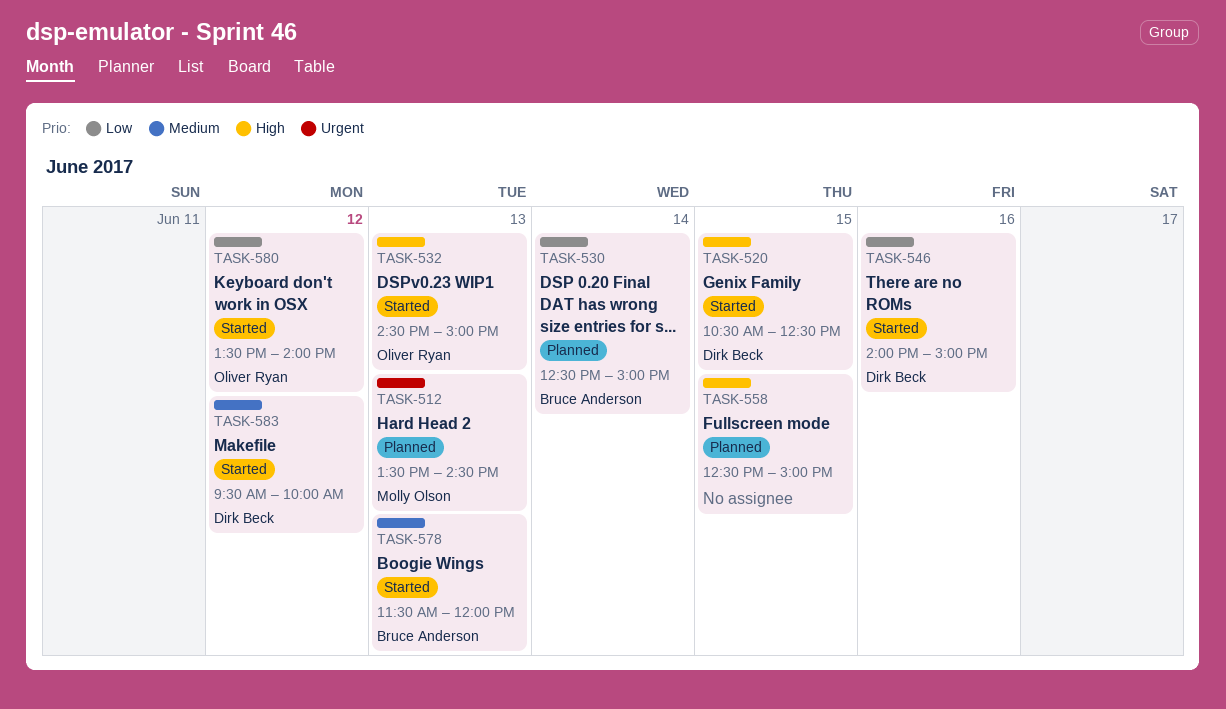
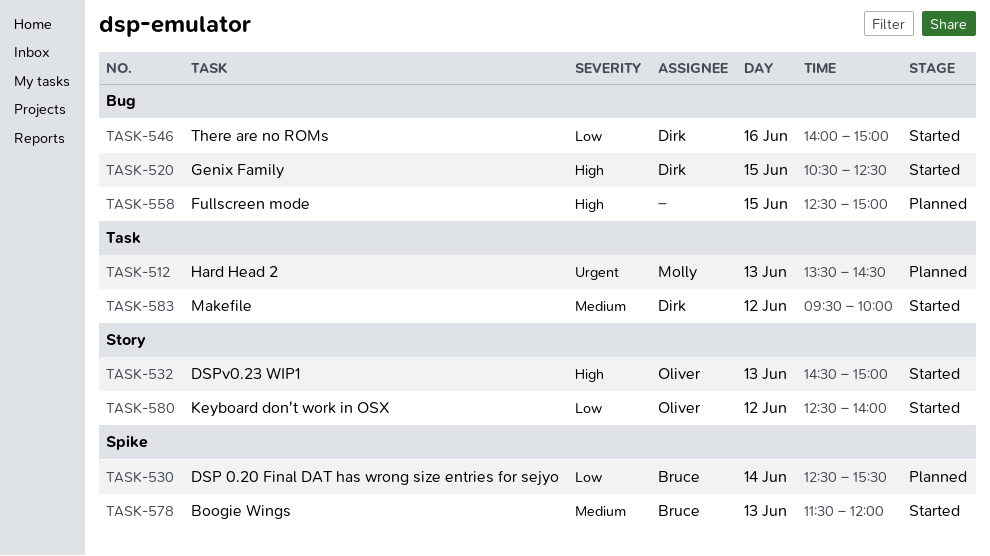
TASK-530, ends: 15:00 -> 15:30
TASK-580, begins: 13:30 -> 12:30

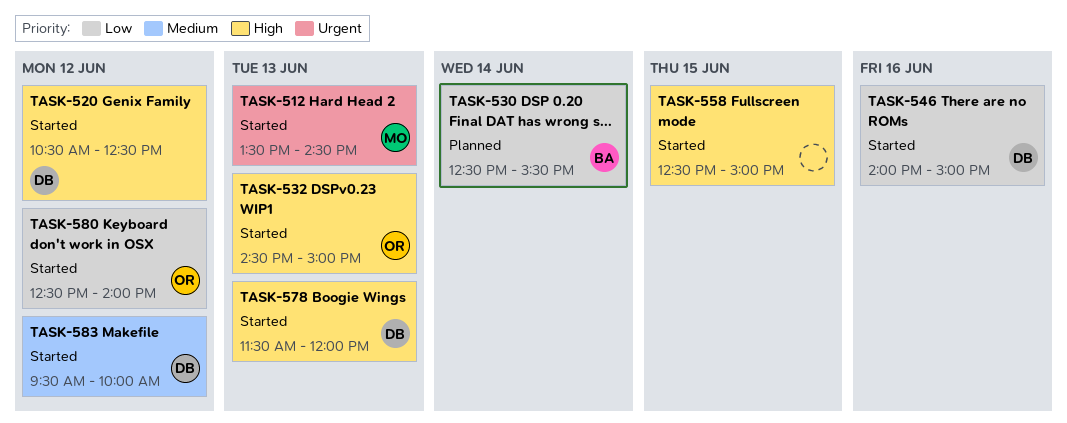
TASK-512, status: Planned -> Started
TASK-520, day: Jun 15 -> Jun 12
TASK-558, status: Planned -> Started
TASK-578, owner: Bruce -> Dirk
TASK-578, priority: Medium -> High

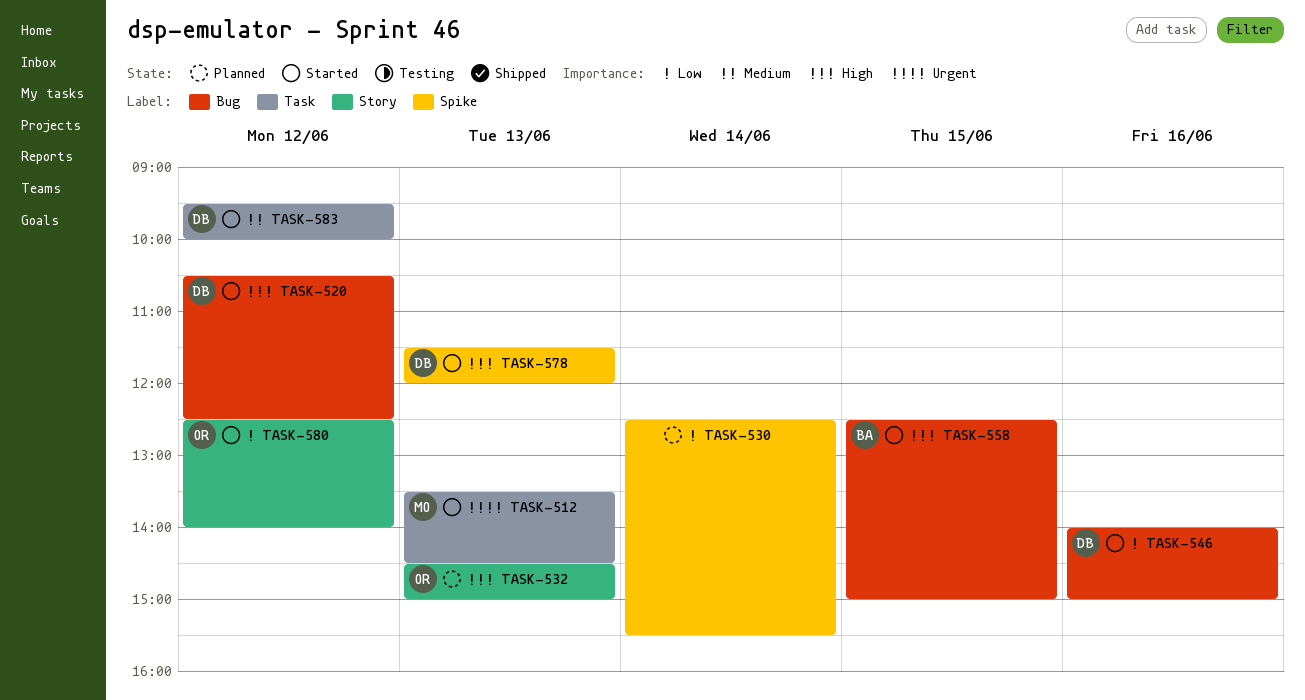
TASK-530, owner: BA -> none
TASK-532, status: Started -> Planned
TASK-558, owner: none -> BA

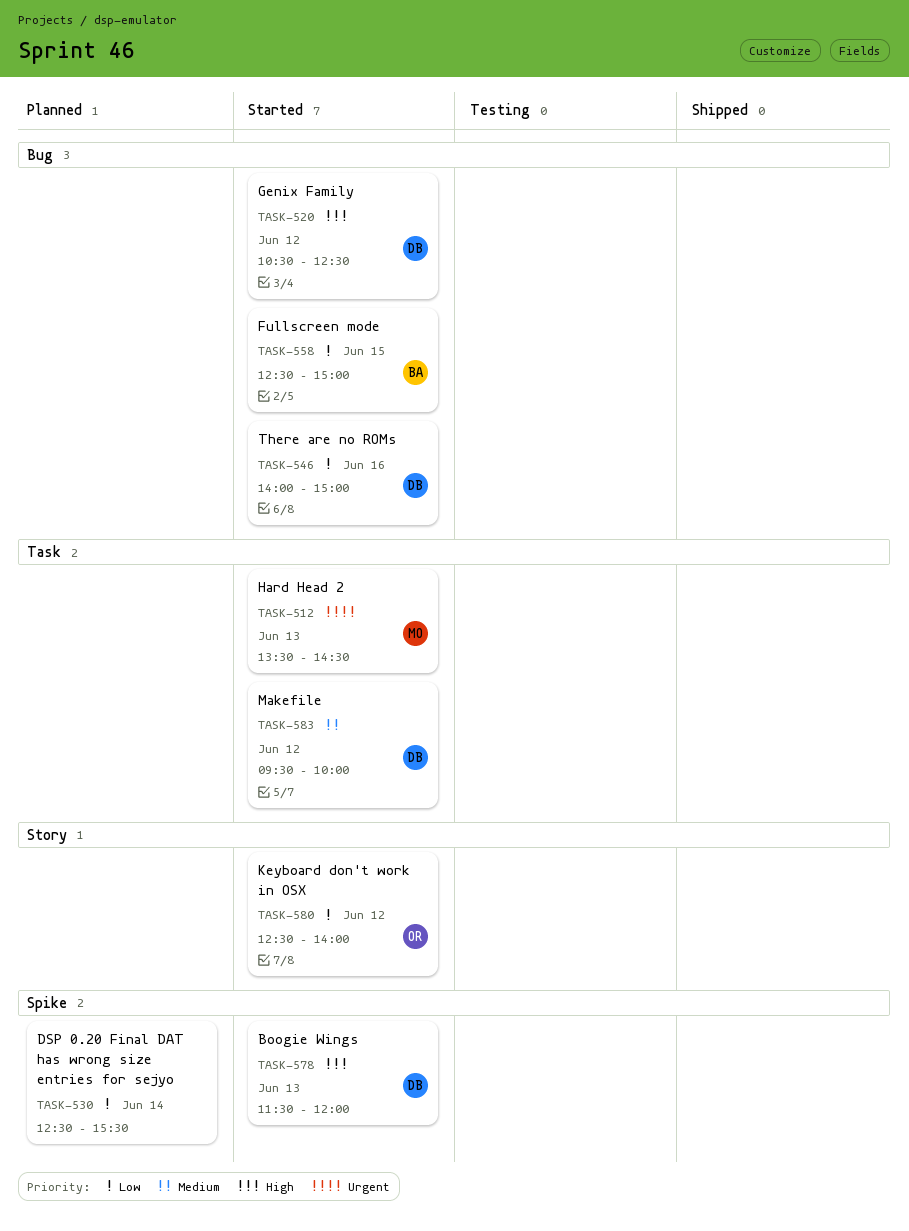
TASK-532: present -> none
TASK-558, priority: High -> Low

